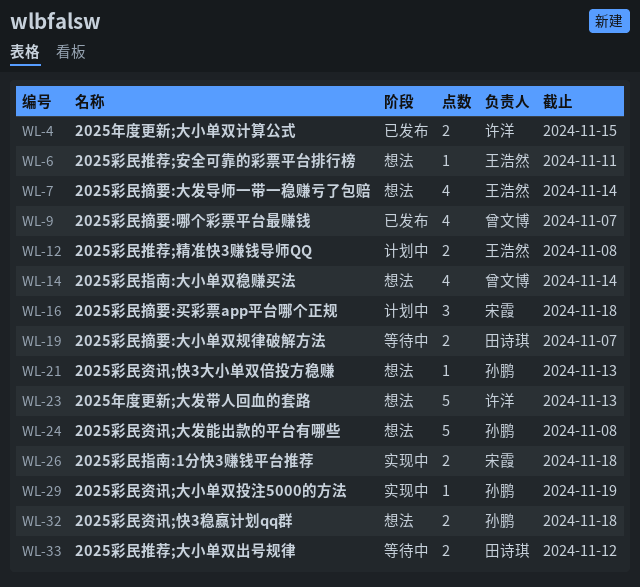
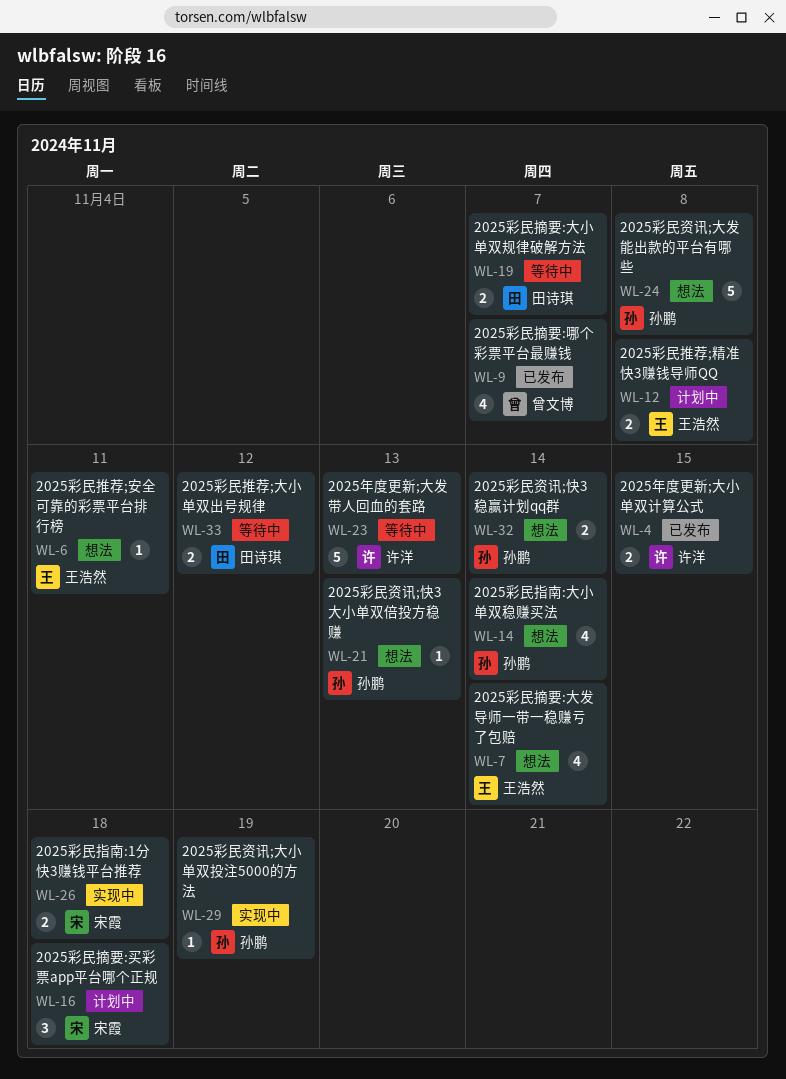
WL-14, owner: 曾文博 -> 孙鹏
WL-23, status: 想法 -> 等待中
WL-32, due: Nov 18 -> Nov 14

